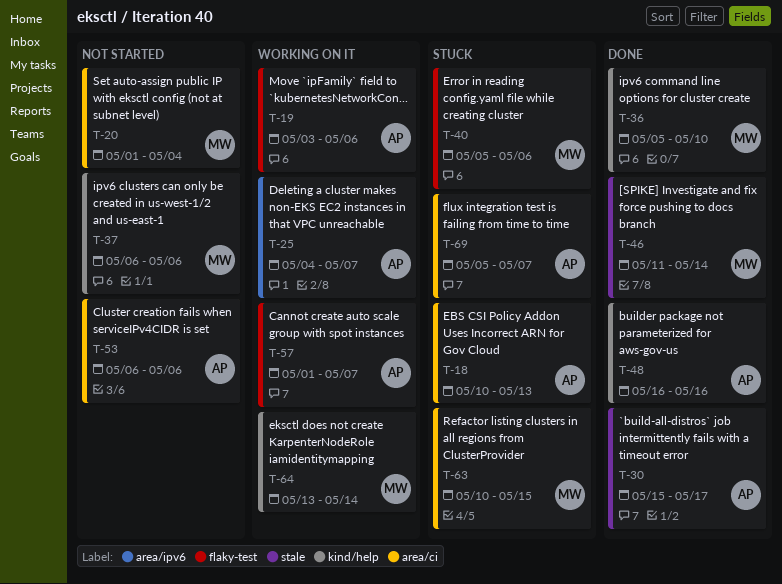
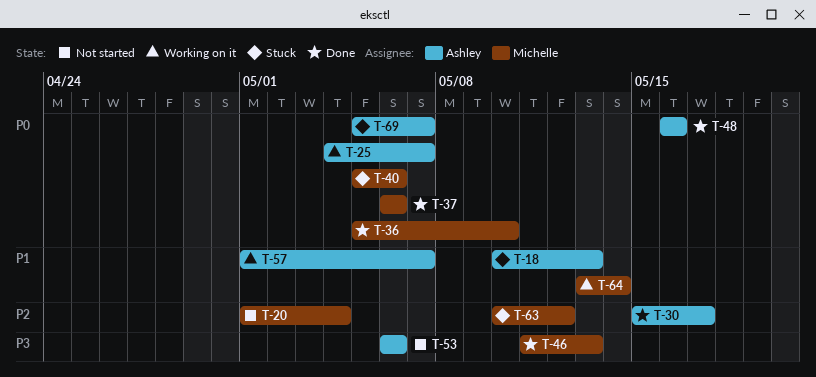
T-19: present -> none
T-37, status: Not started -> Done
T-46, due: May 14 -> May 13
T-63, due: May 15 -> May 12

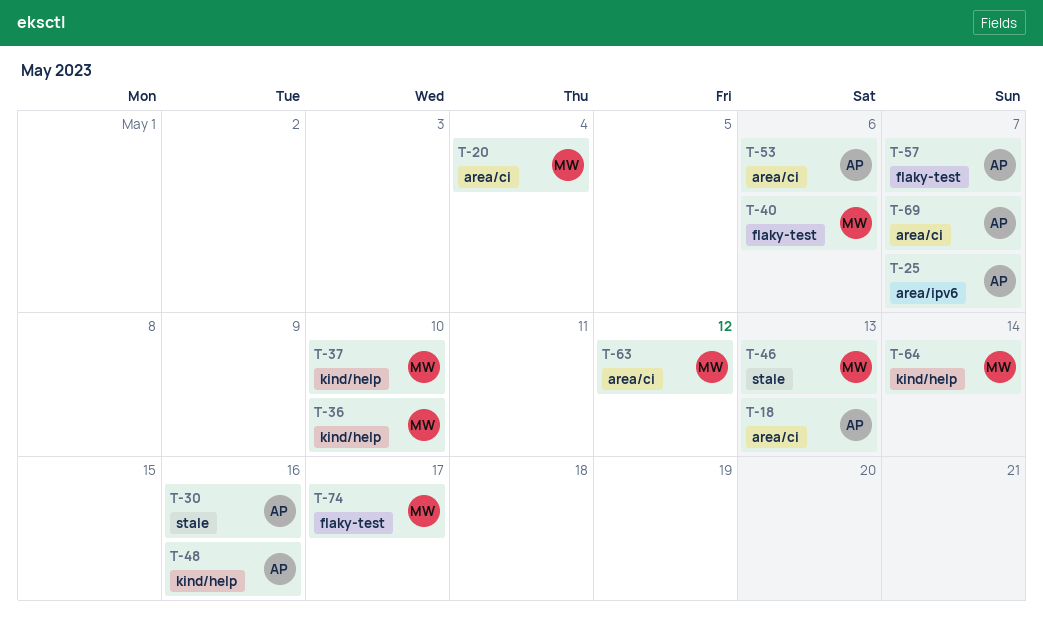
T-30, due: May 17 -> May 16
T-37, due: May 6 -> May 10
T-74: none -> present

